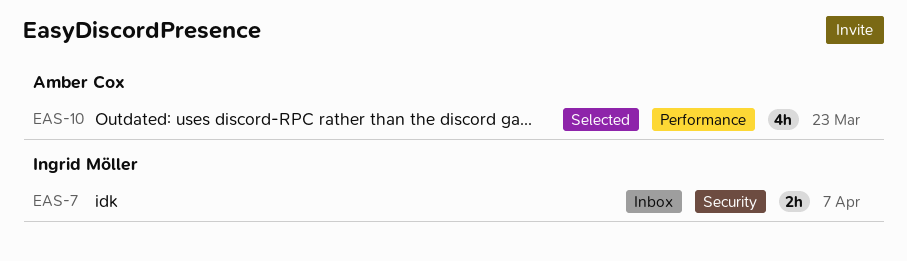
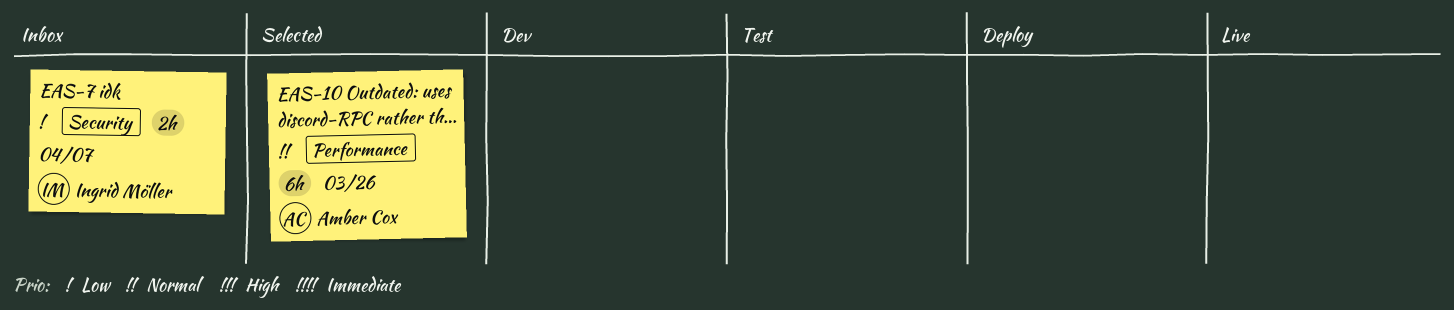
EAS-10, estimate: 4h -> 6h
EAS-10, due: Mar 23 -> Mar 26

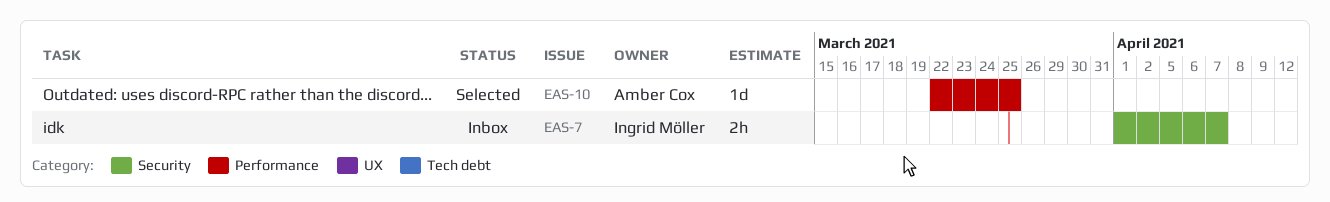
EAS-10, estimate: 6h -> 1d
EAS-10, due: Mar 26 -> Mar 25

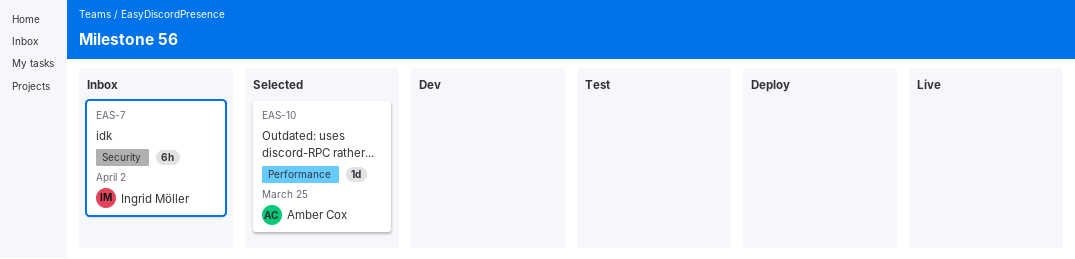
EAS-7, estimate: 2h -> 6h
EAS-7, due: Apr 7 -> Apr 2

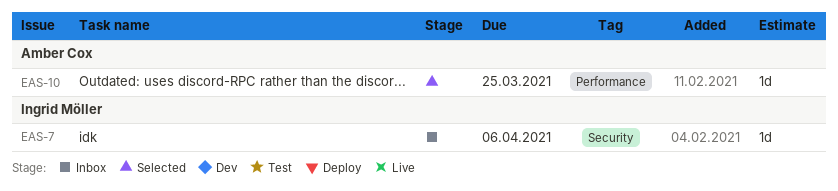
EAS-7, estimate: 6h -> 1d
EAS-7, due: Apr 2 -> Apr 6

